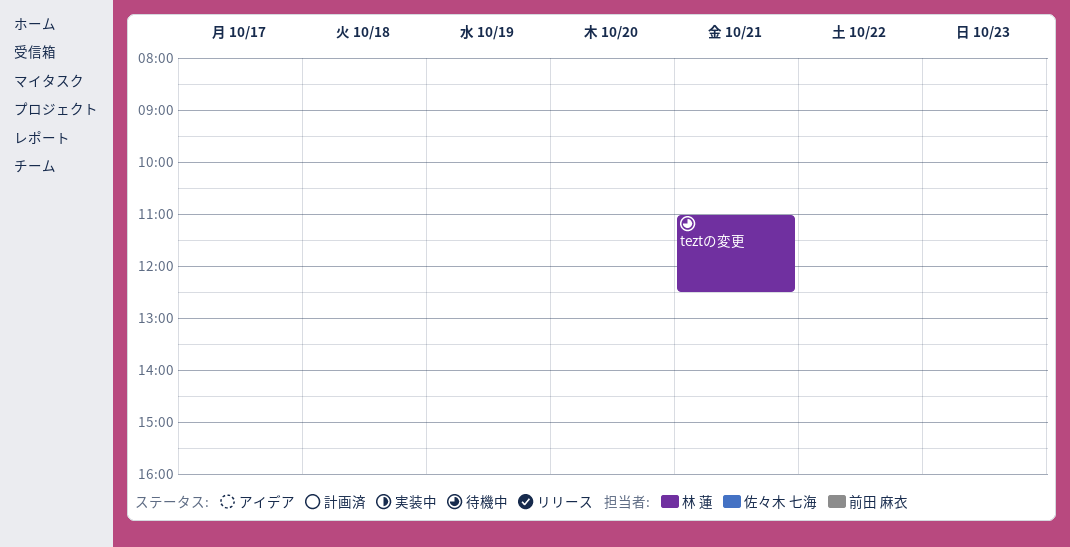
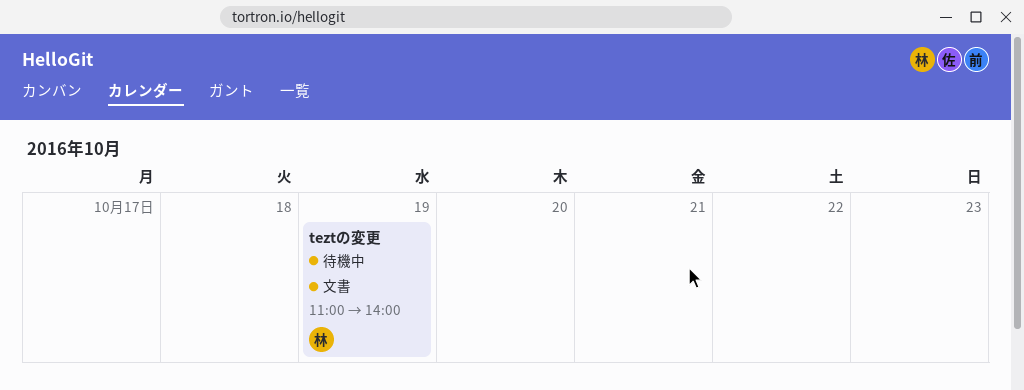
teztの変更, day: Oct 21 -> Oct 19
teztの変更, ends: 12:30 -> 14:00

